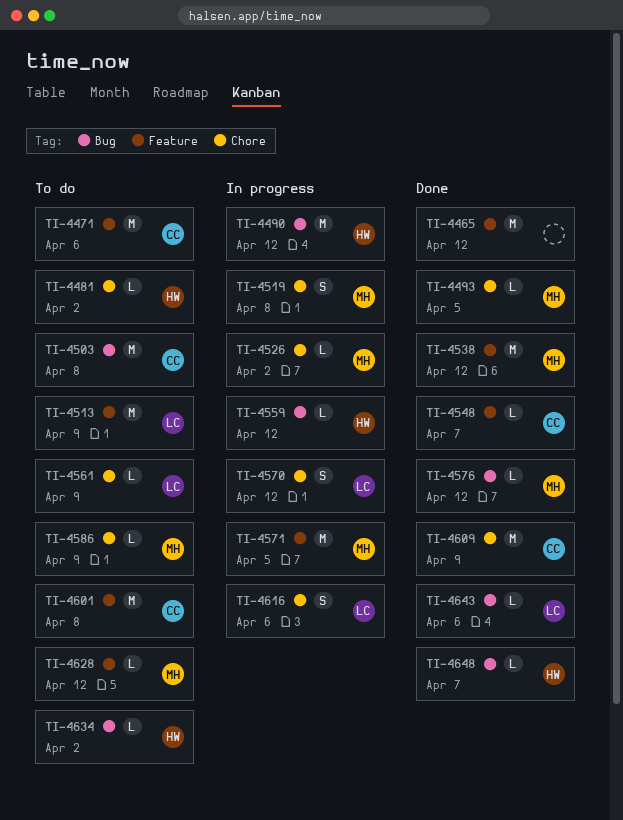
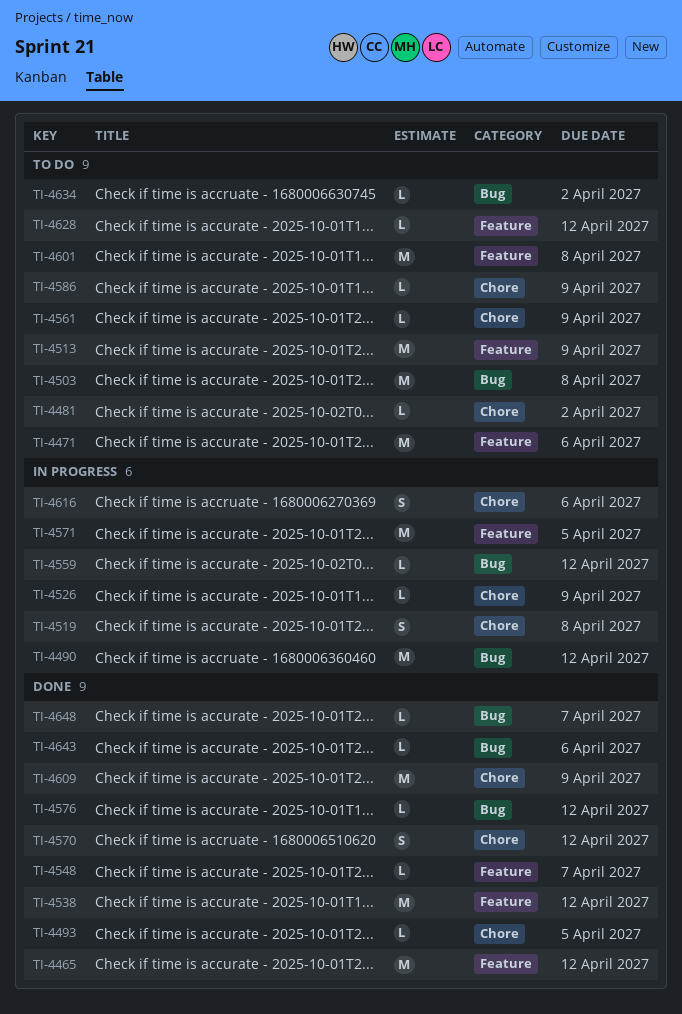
TI-4526, due: Apr 2 -> Apr 9
TI-4570, status: In progress -> Done

